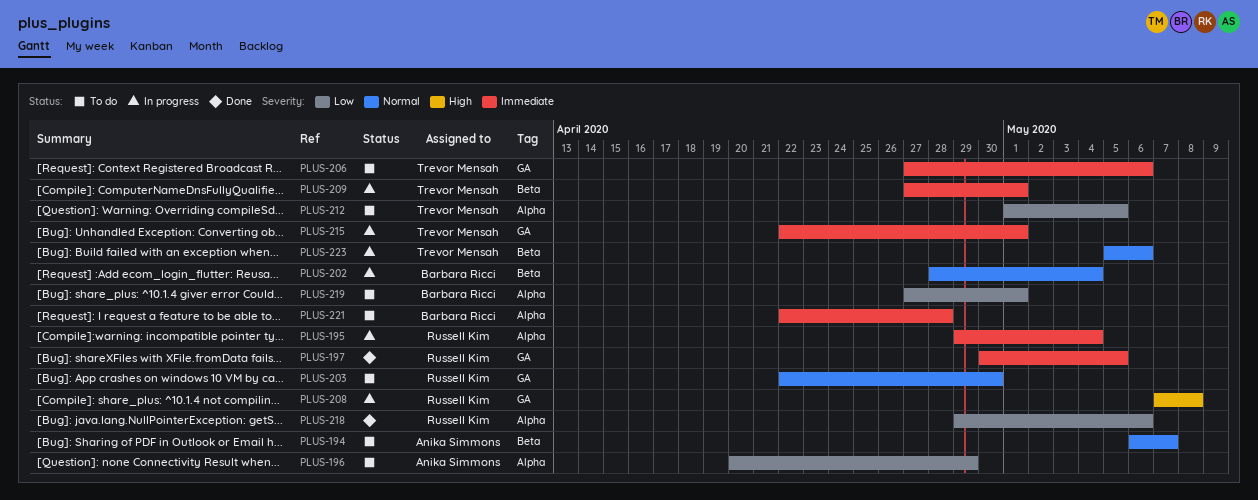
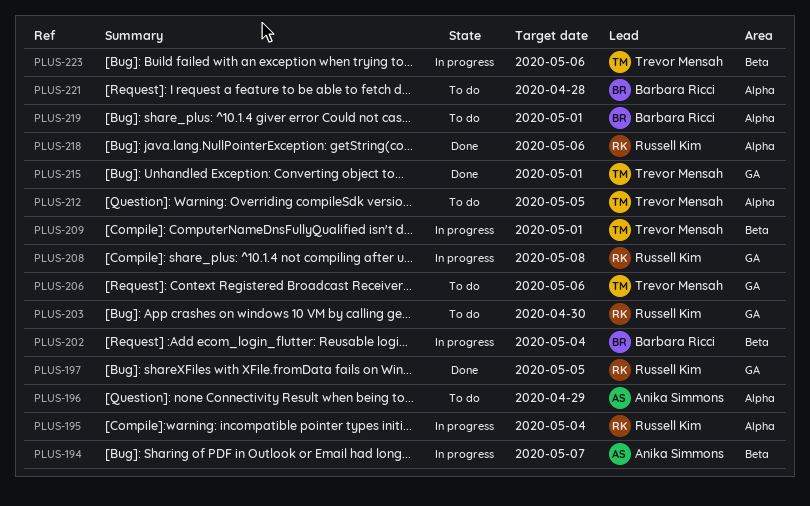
PLUS-194, status: To do -> In progress
PLUS-215, status: In progress -> Done

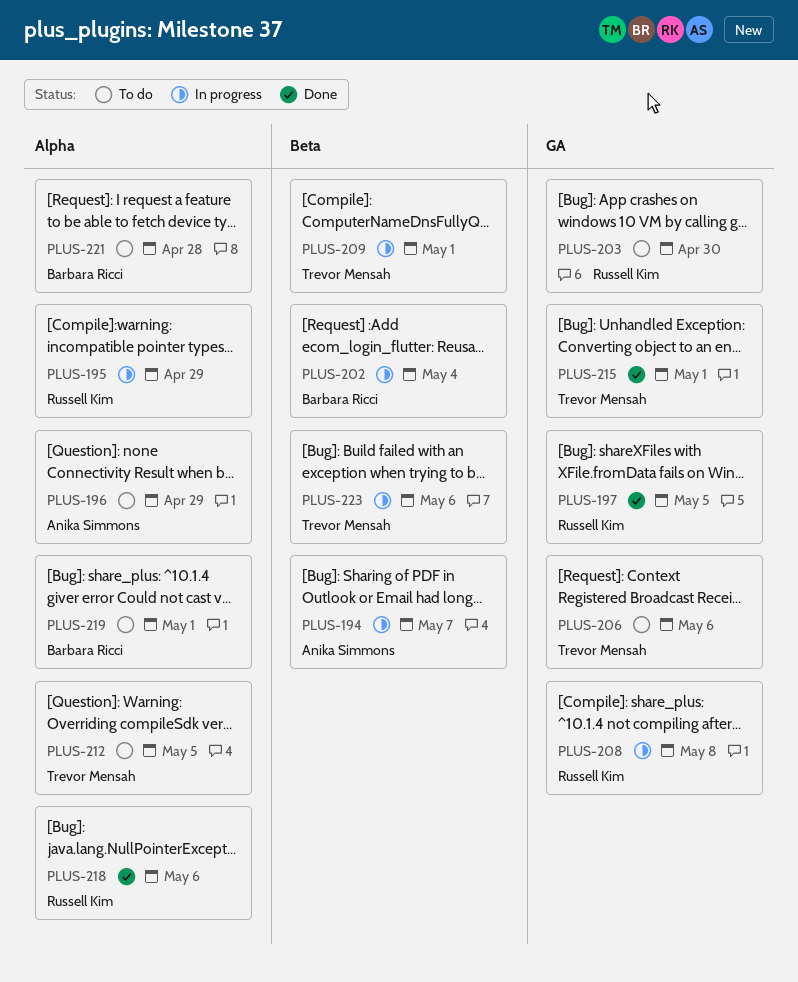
PLUS-195, due: May 4 -> Apr 29

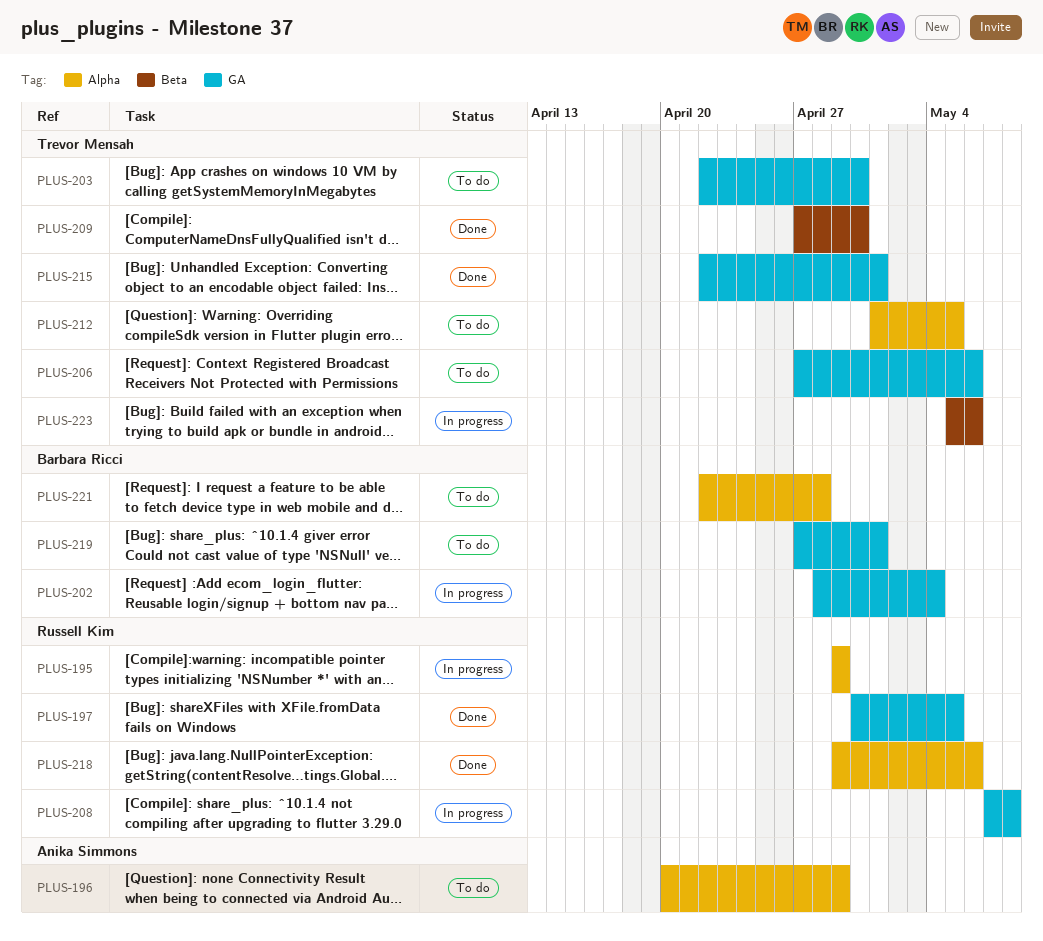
PLUS-194: present -> none
PLUS-202, label: Beta -> GA
PLUS-203, owner: Russell Kim -> Trevor Mensah
PLUS-209, status: In progress -> Done
PLUS-209, due: May 1 -> Apr 30
PLUS-219, label: Alpha -> GA

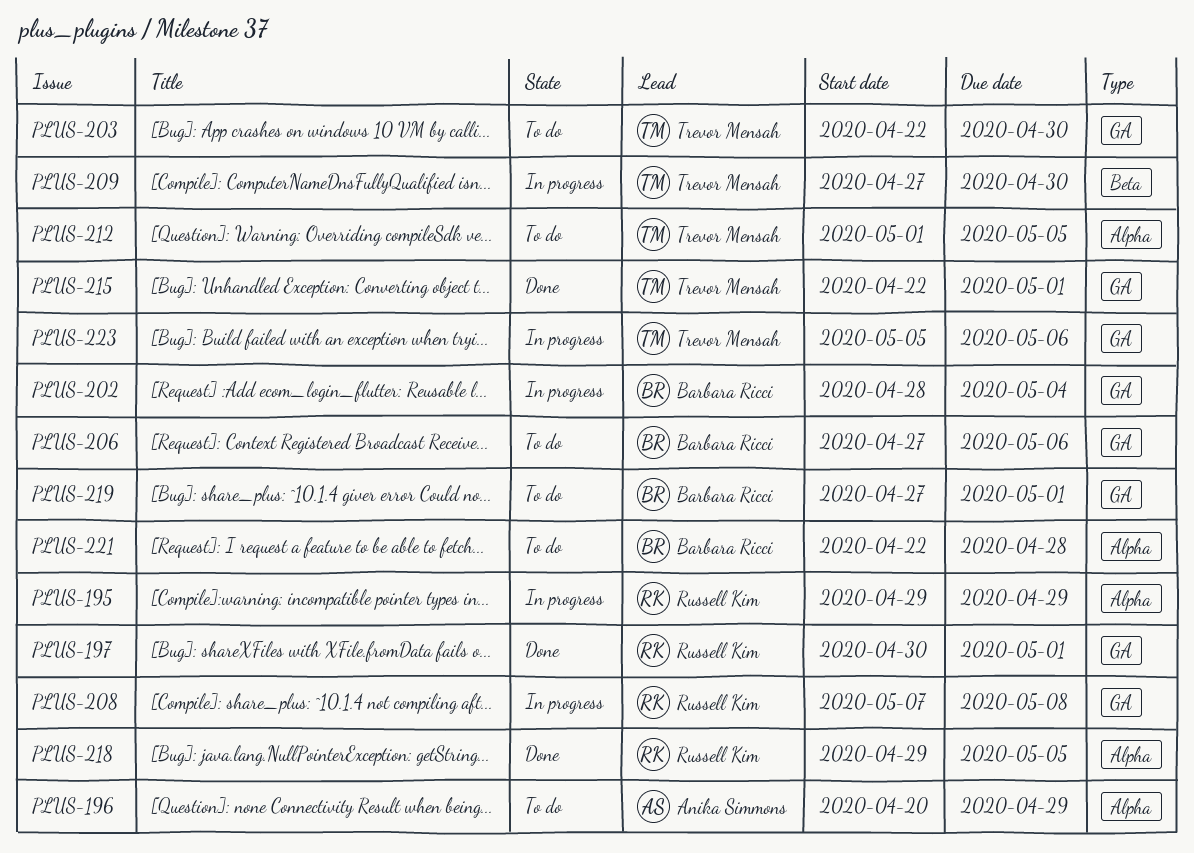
PLUS-197, due: May 5 -> May 1
PLUS-206, owner: Trevor Mensah -> Barbara Ricci
PLUS-209, status: Done -> In progress
PLUS-218, due: May 6 -> May 5
PLUS-223, label: Beta -> GA

